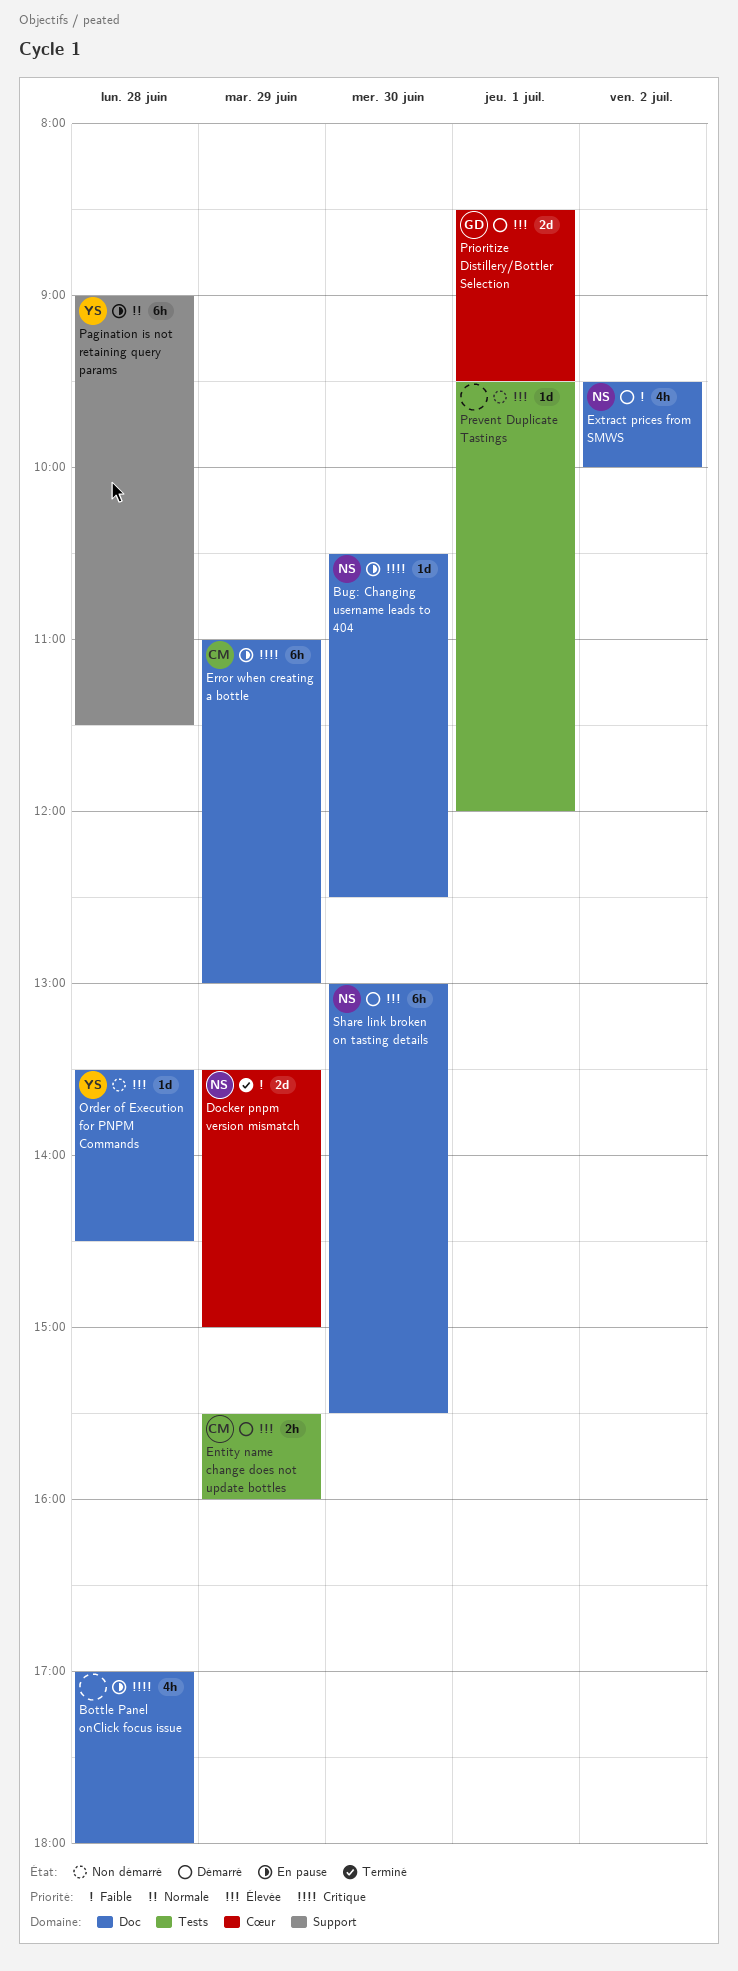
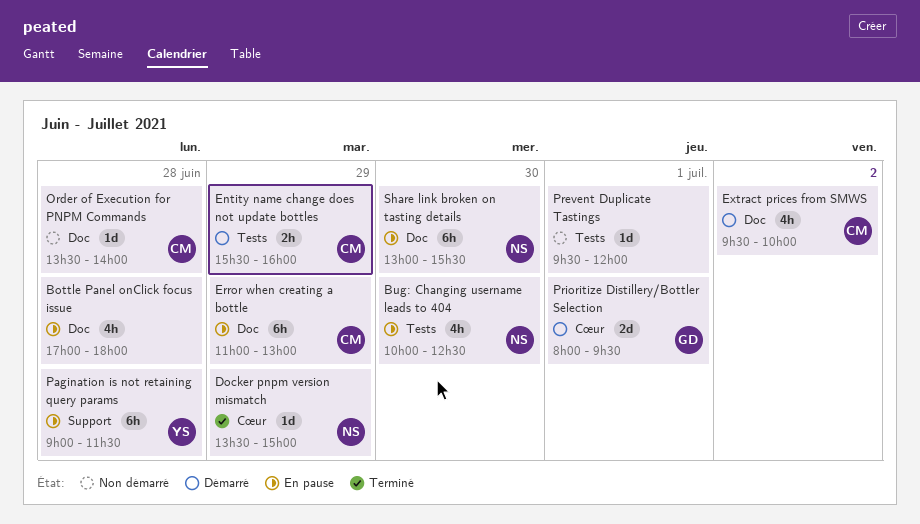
Bug: Changing username leads to 404, label: Doc -> Tests
Bug: Changing username leads to 404, estimate: 1d -> 4h
Bug: Changing username leads to 404, begins: 10:30 -> 10:00
Docker pnpm version mismatch, estimate: 2d -> 1d
Extract prices from SMWS, owner: NS -> CM
Order of Execution for PNPM Commands, owner: YS -> CM
Order of Execution for PNPM Commands, ends: 14:30 -> 14:00
Prioritize Distillery/Bottler Selection, begins: 08:30 -> 08:00
Share link broken on tasting details, status: Démarré -> En pause

